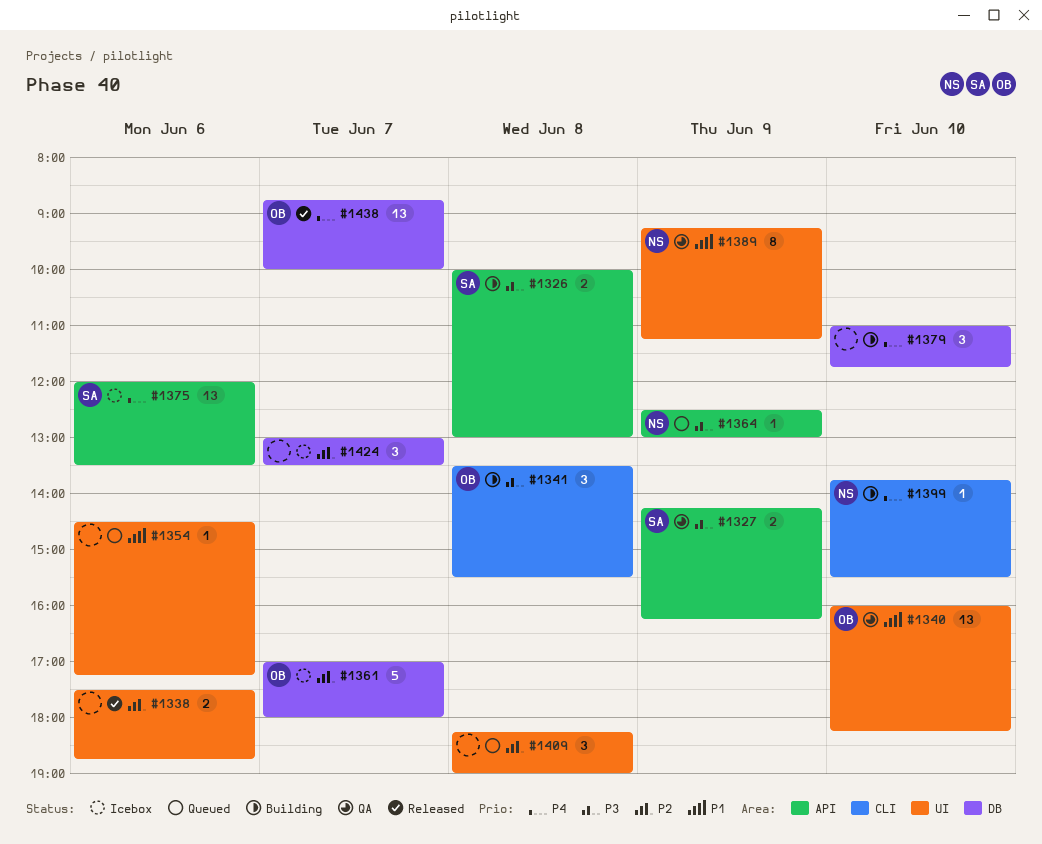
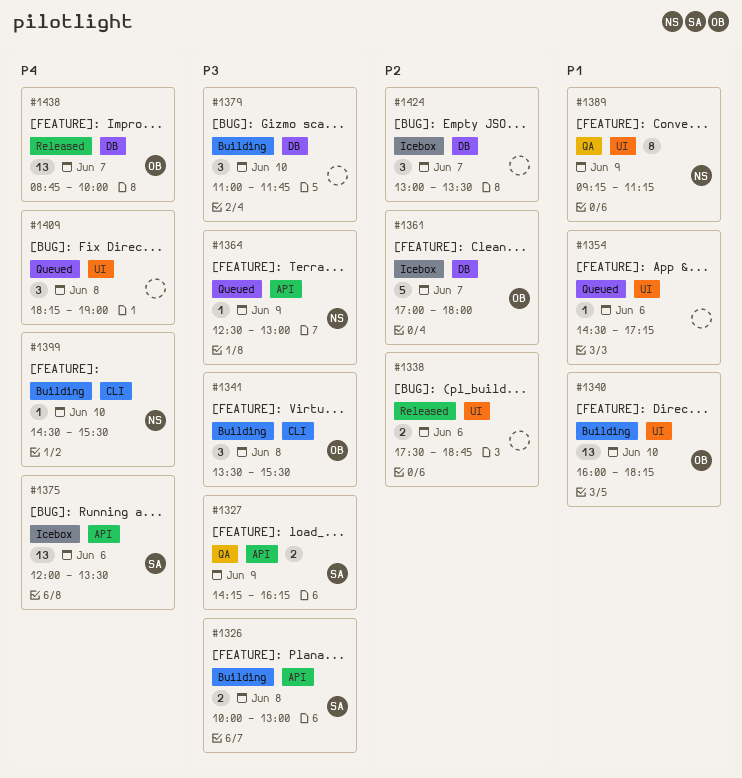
#1340, status: QA -> Building
#1379, priority: P4 -> P3
#1399, begins: 13:45 -> 14:30
#1409, priority: P2 -> P4

